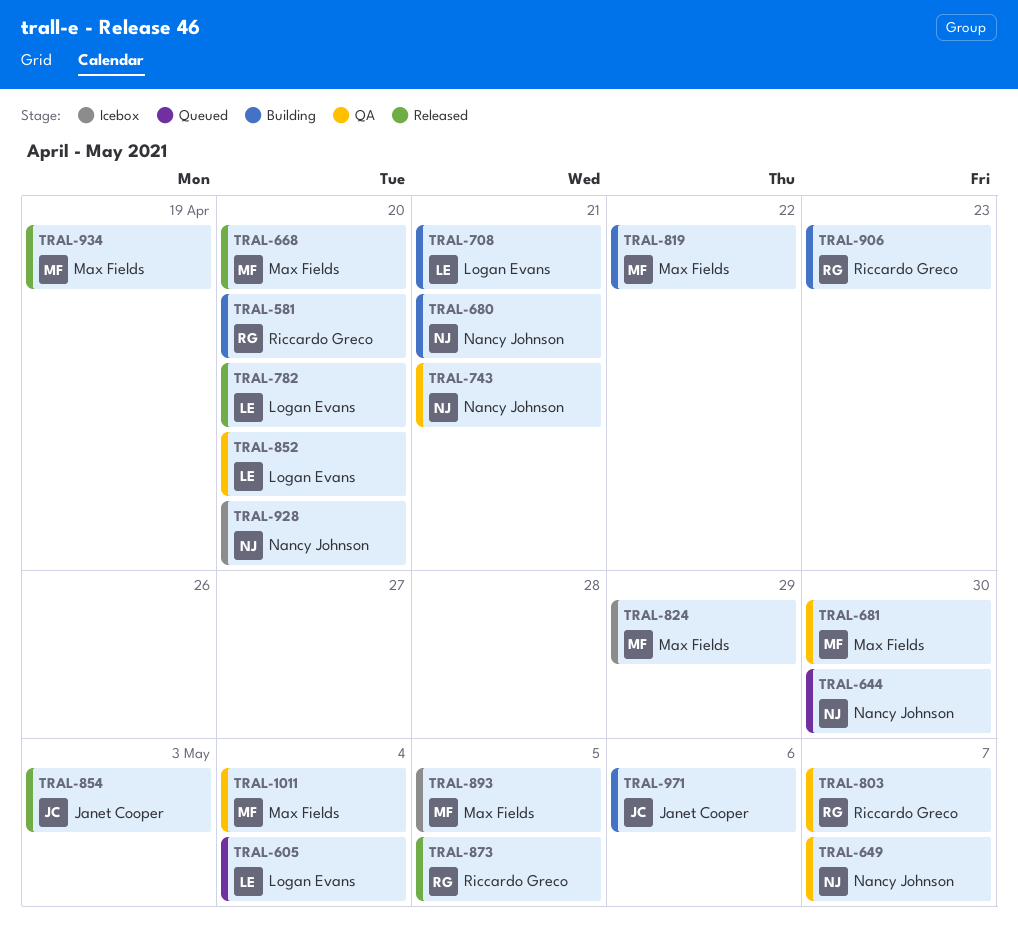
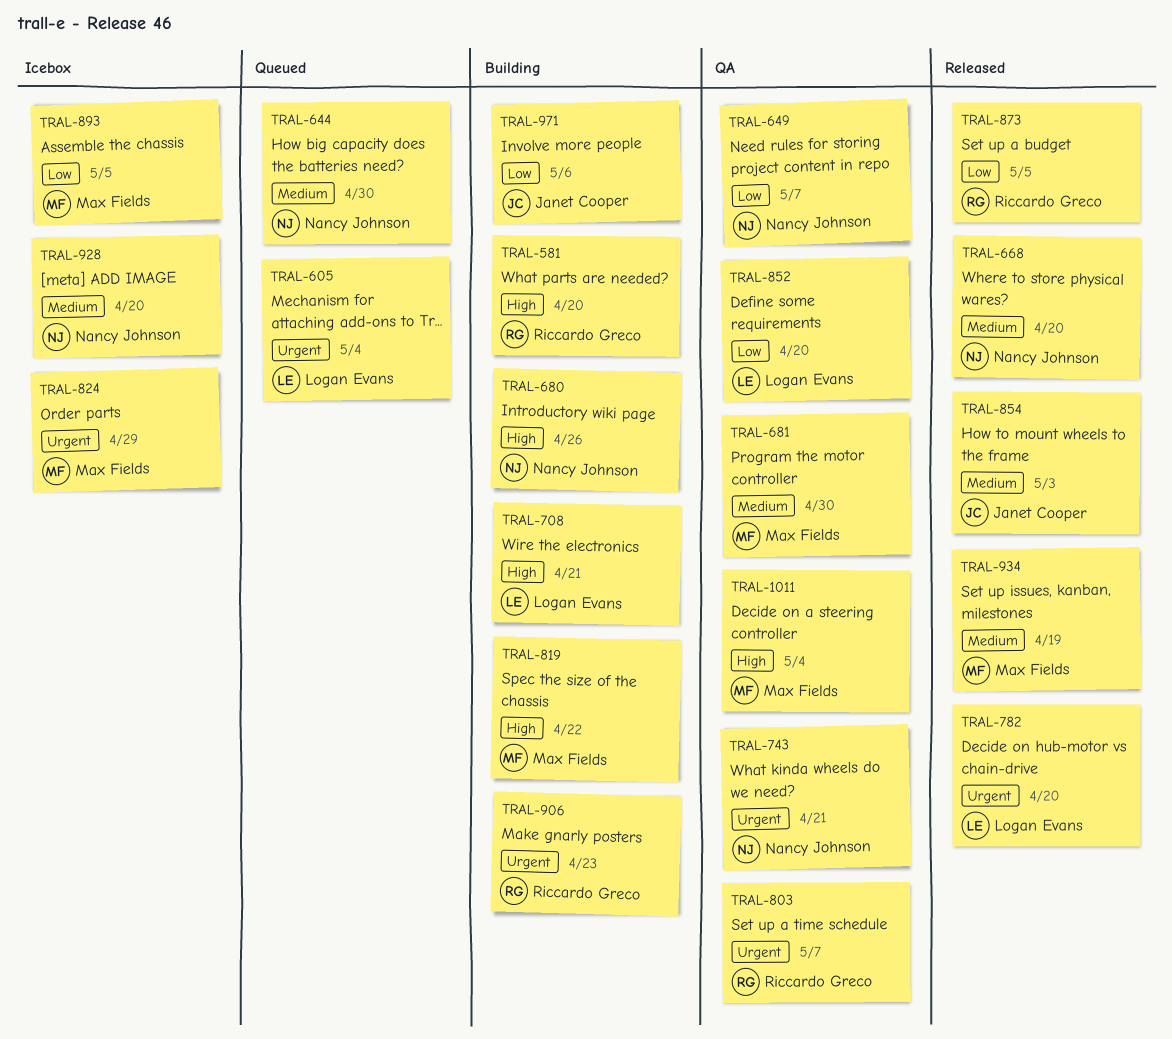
TRAL-668, owner: Max Fields -> Nancy Johnson
TRAL-680, due: Apr 21 -> Apr 26

